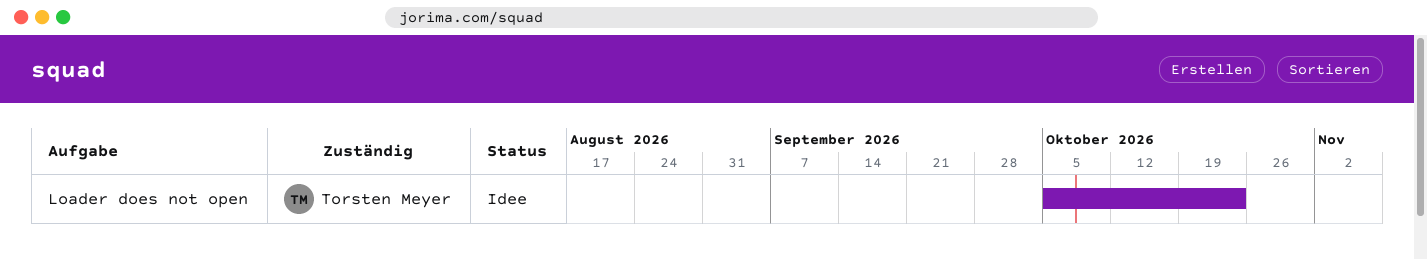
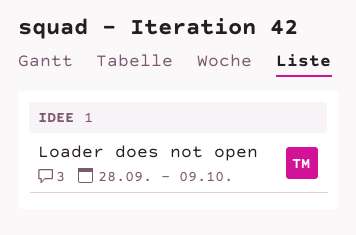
Loader does not open, start: Oct 5 -> Sep 28
Loader does not open, due: Oct 23 -> Oct 9

